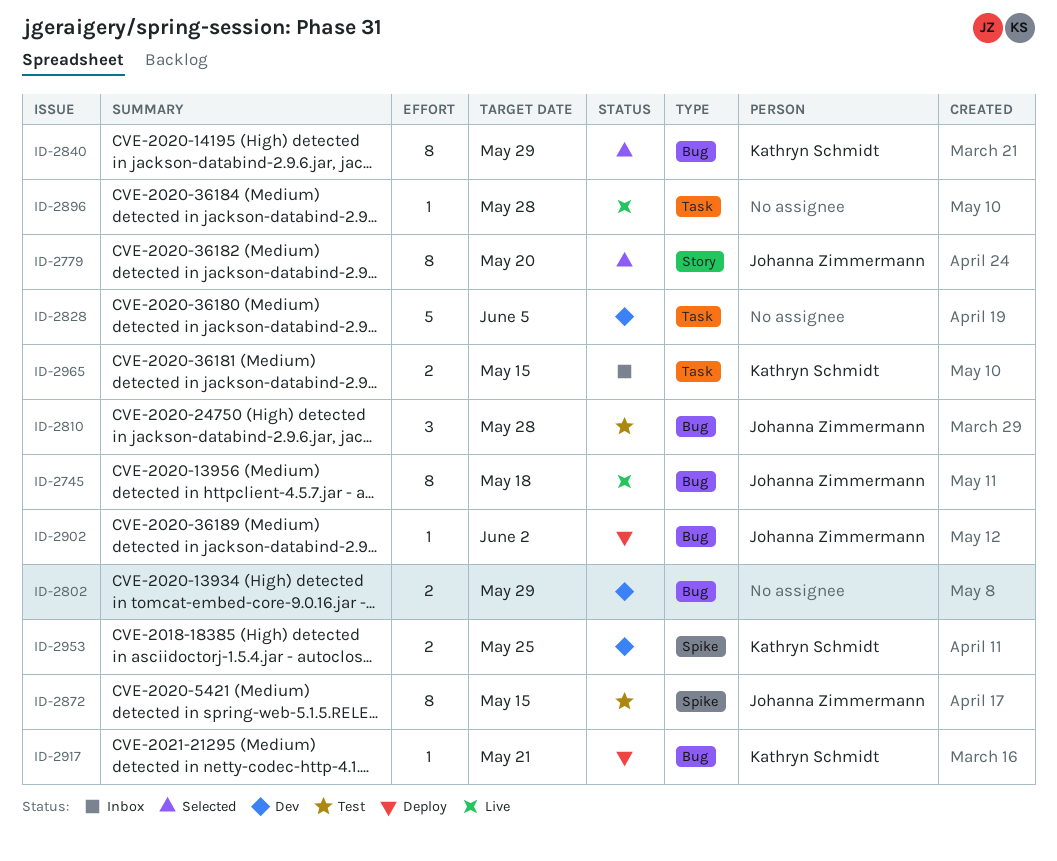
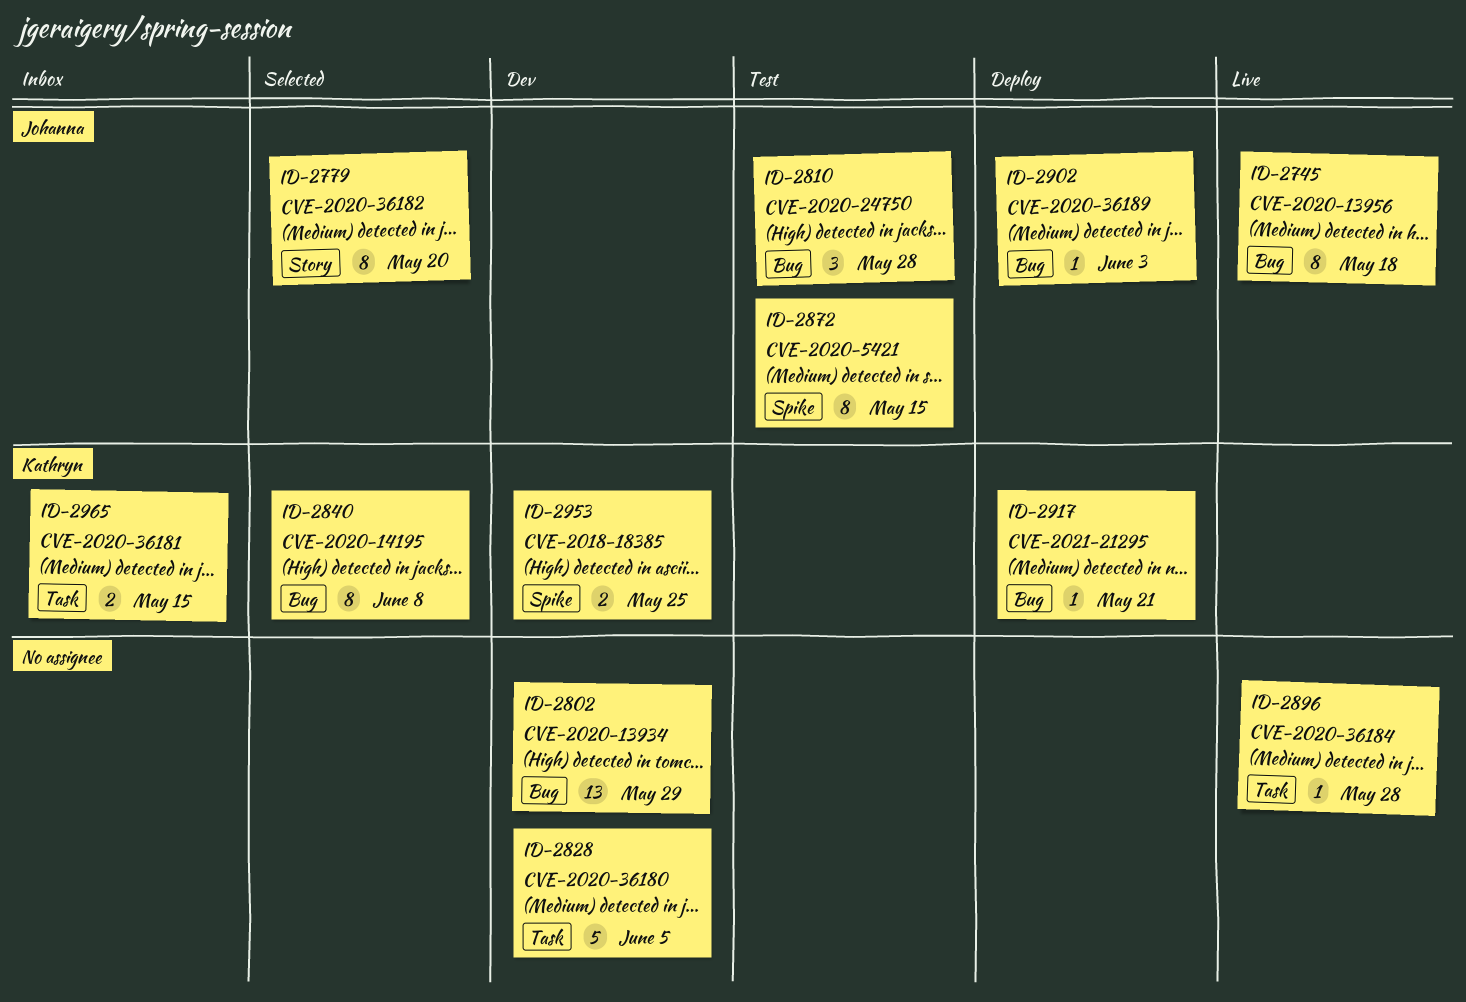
ID-2802, estimate: 2 -> 13
ID-2840, due: May 29 -> Jun 8
ID-2902, due: Jun 2 -> Jun 3

